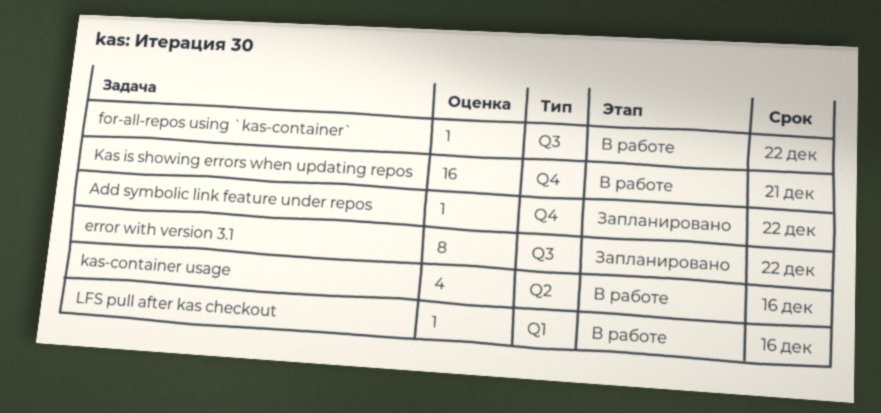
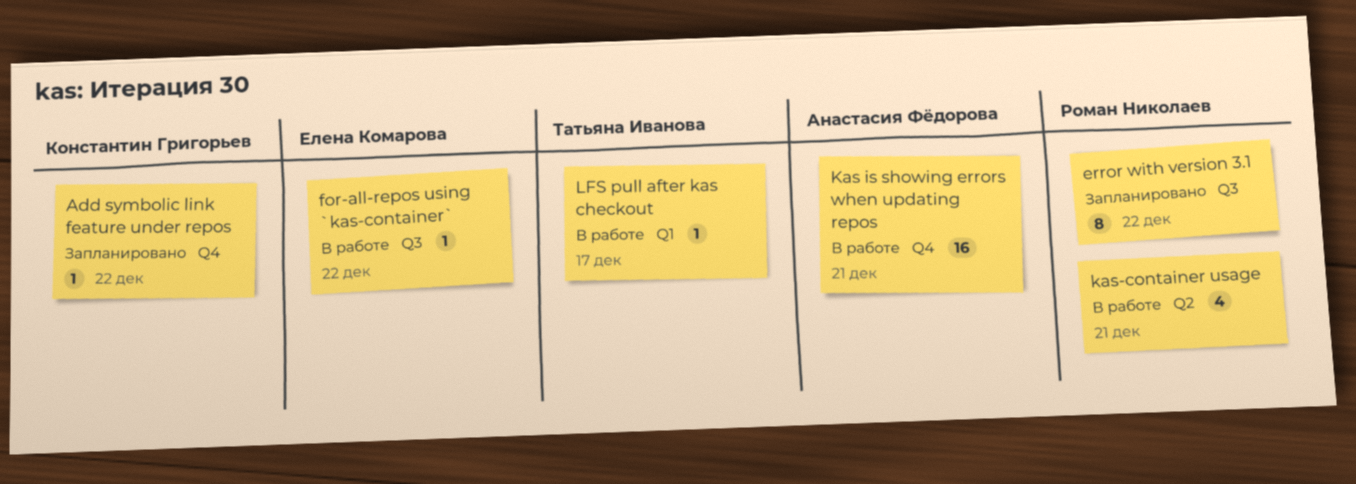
kas-container usage, due: Dec 16 -> Dec 21
LFS pull after kas checkout, due: Dec 16 -> Dec 17

